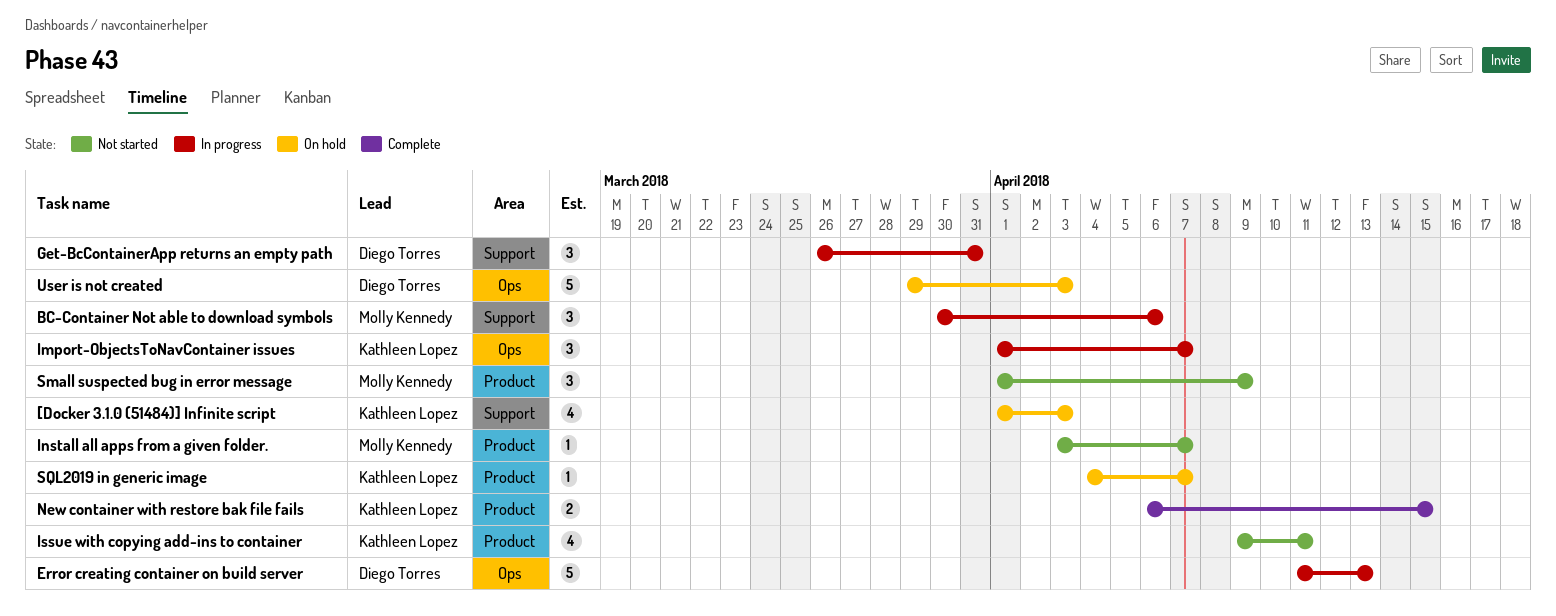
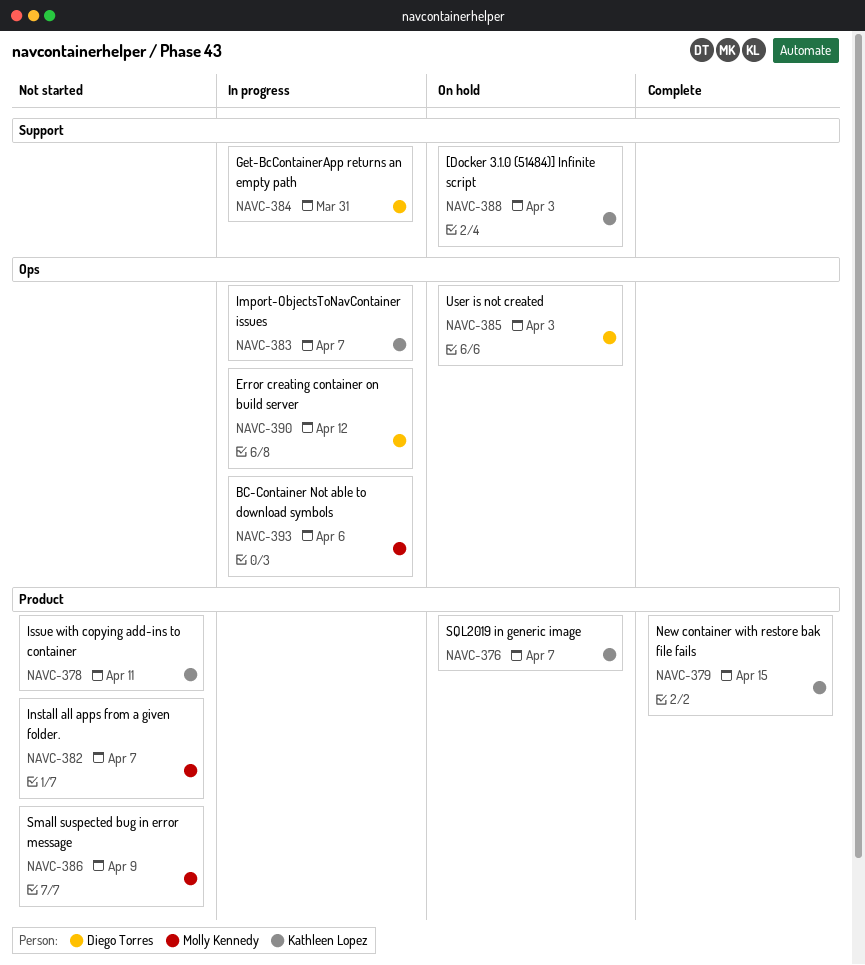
BC-Container Not able to download symbols, label: Support -> Ops
Error creating container on build server, due: Apr 13 -> Apr 12

